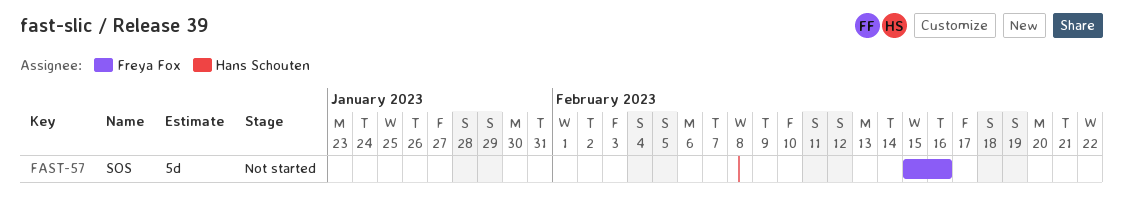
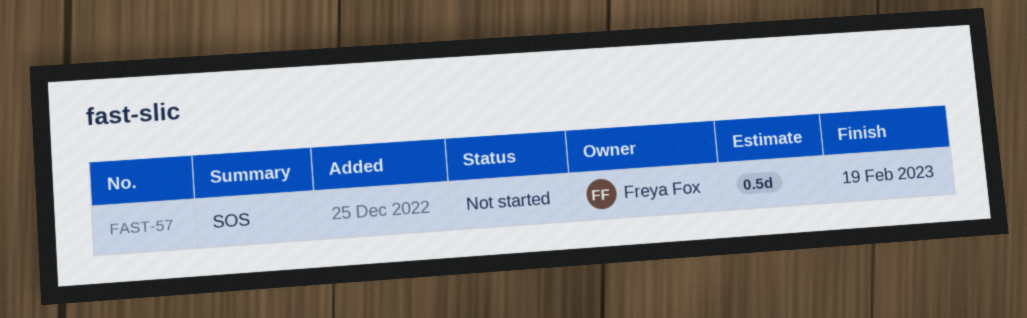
FAST-57, estimate: 5d -> 0.5d
FAST-57, due: Feb 16 -> Feb 19

